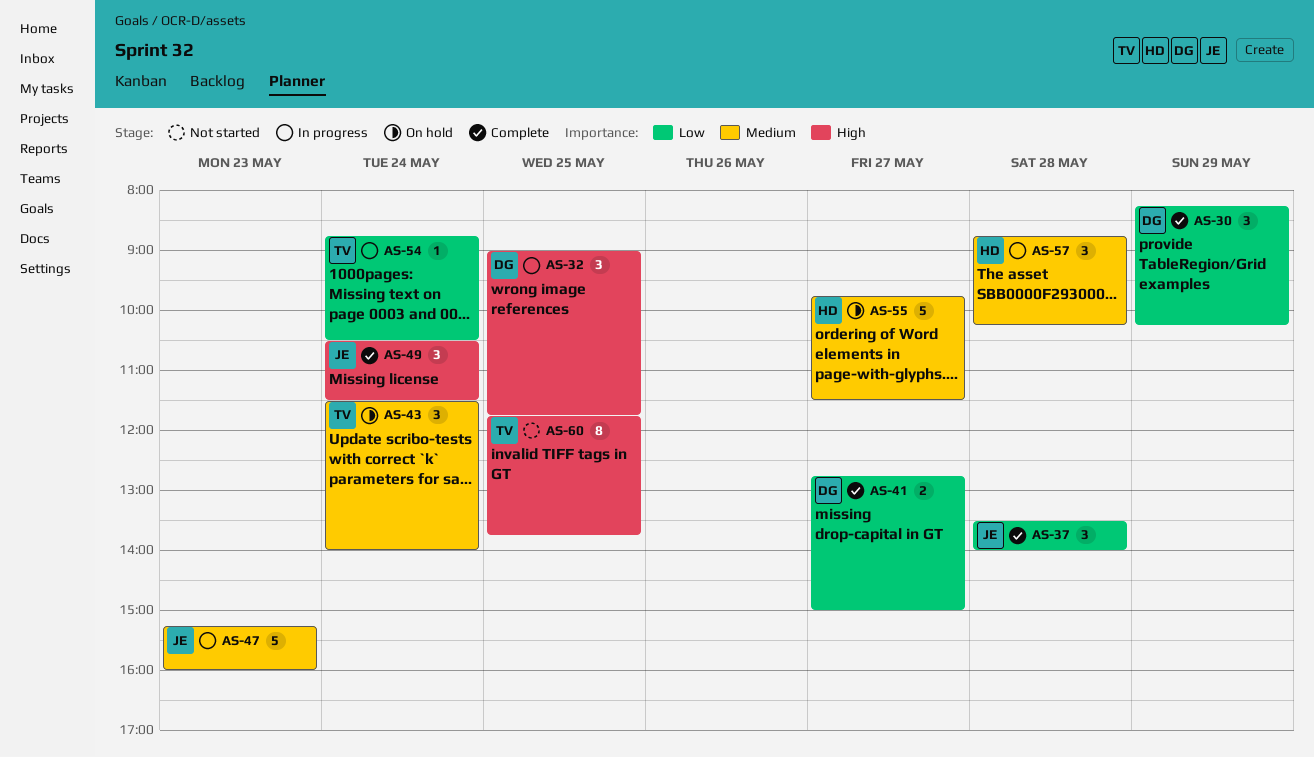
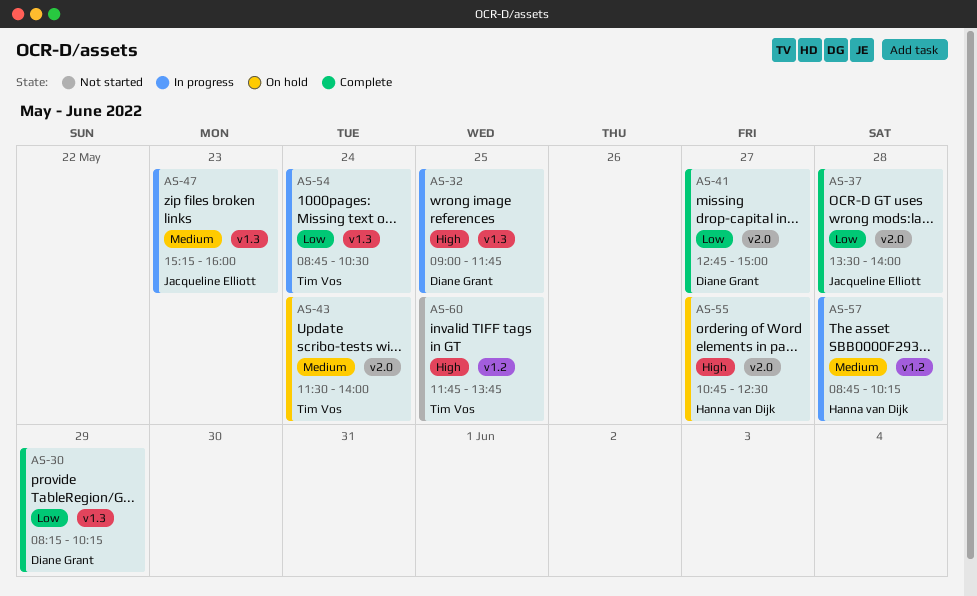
AS-49: present -> none
AS-55, priority: Medium -> High
AS-55, begins: 09:45 -> 10:45
AS-55, ends: 11:30 -> 12:30

